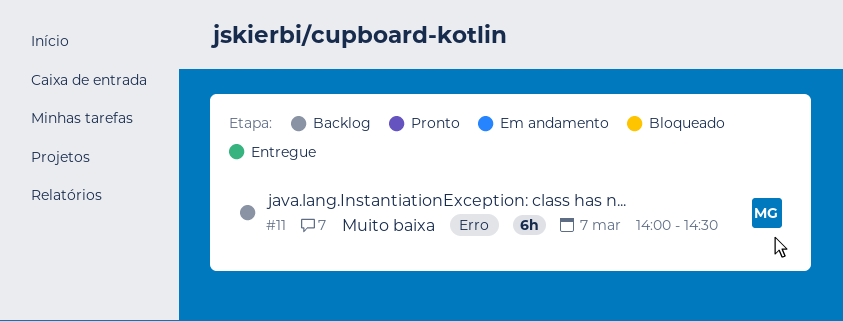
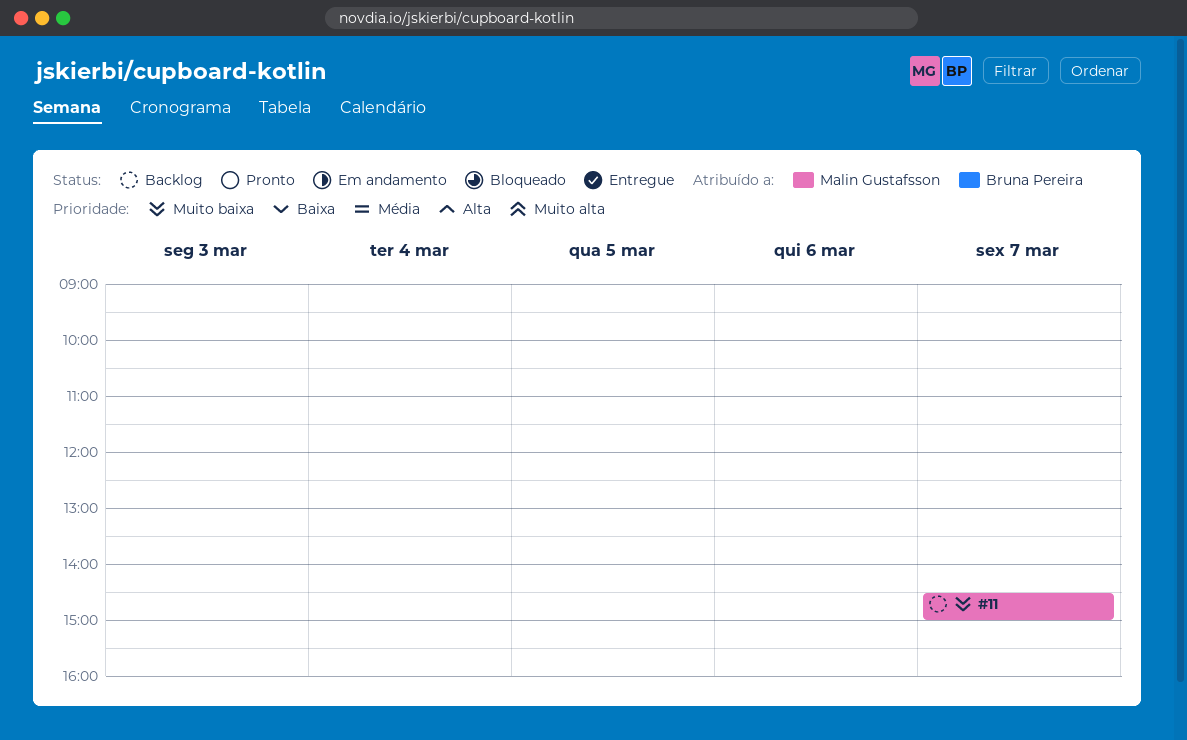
#11, begins: 14:00 -> 14:30
#11, ends: 14:30 -> 15:00

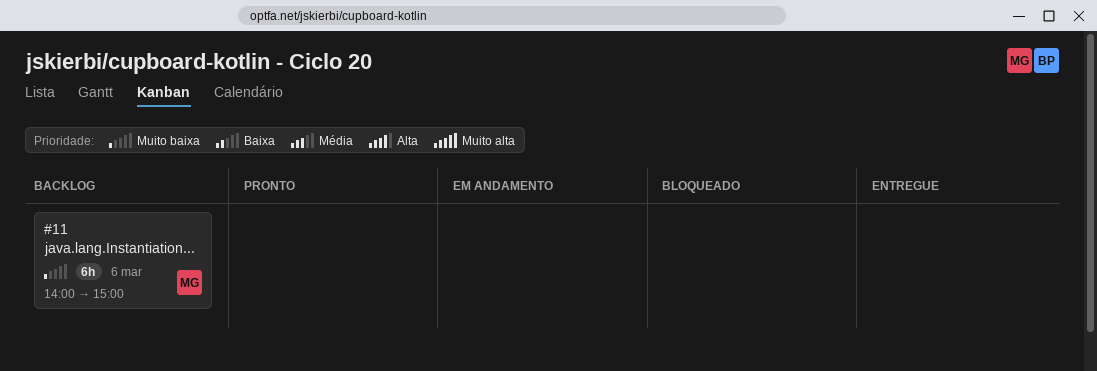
#11, day: Mar 7 -> Mar 6
#11, begins: 14:30 -> 14:00

